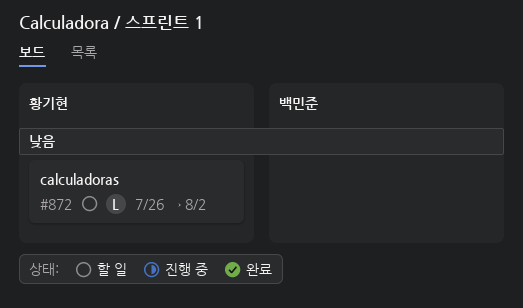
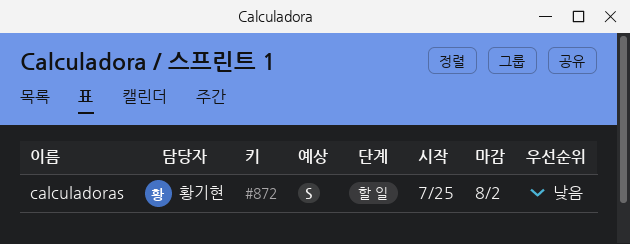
#872, estimate: L -> S
#872, start: Jul 26 -> Jul 25

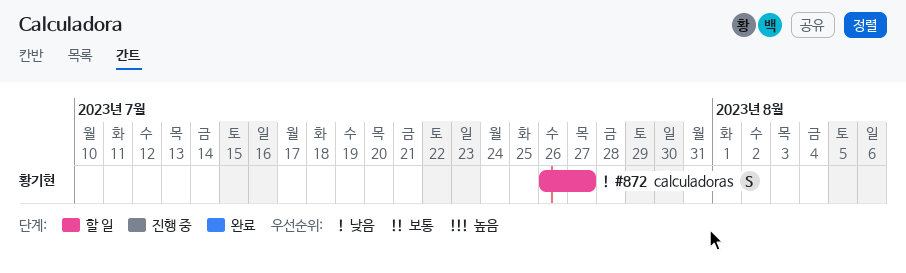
#872, start: Jul 25 -> Jul 26
#872, due: Aug 2 -> Jul 27

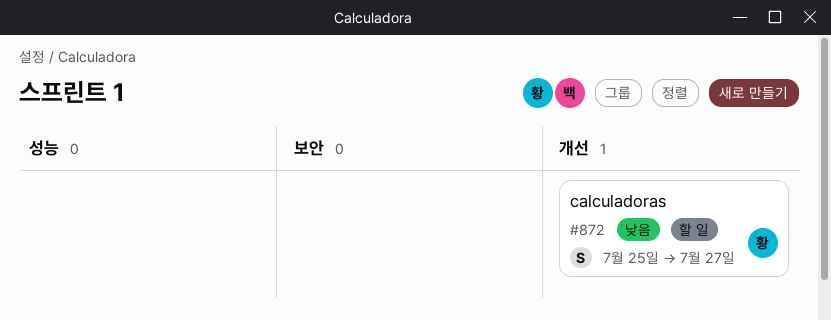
#872, start: Jul 26 -> Jul 25

